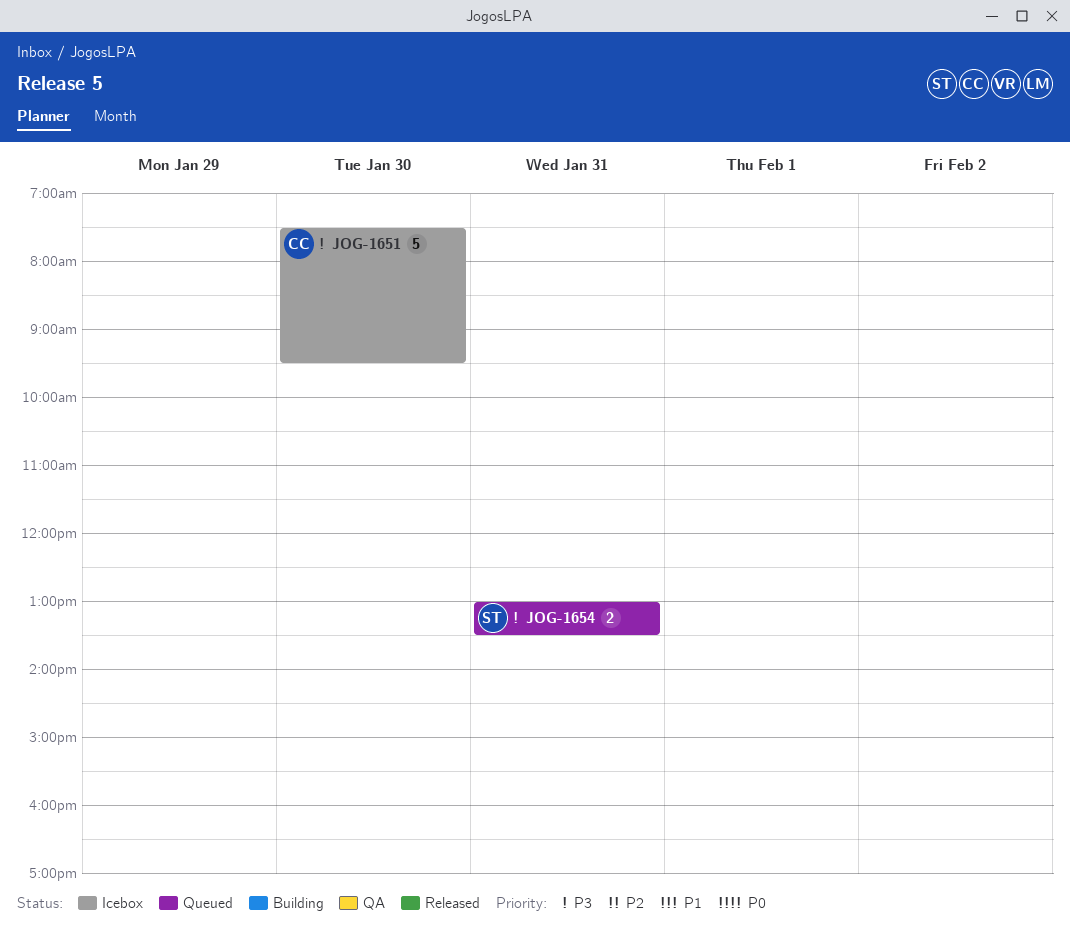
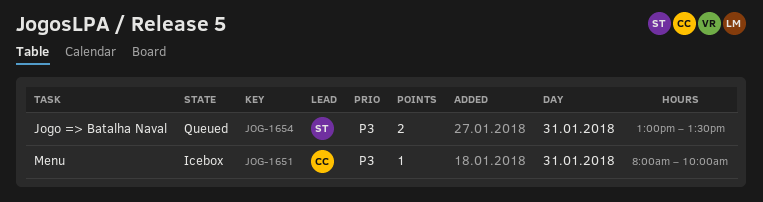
JOG-1651, estimate: 5 -> 1
JOG-1651, day: Jan 30 -> Jan 31
JOG-1651, begins: 07:30 -> 08:00
JOG-1651, ends: 09:30 -> 10:00

